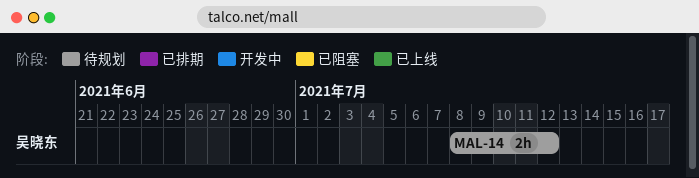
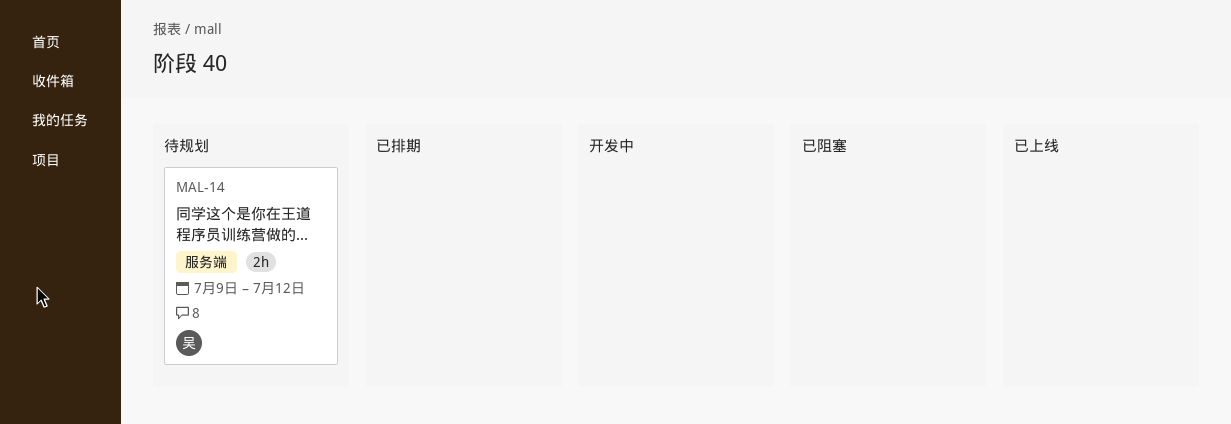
MAL-14, start: Jul 8 -> Jul 9

